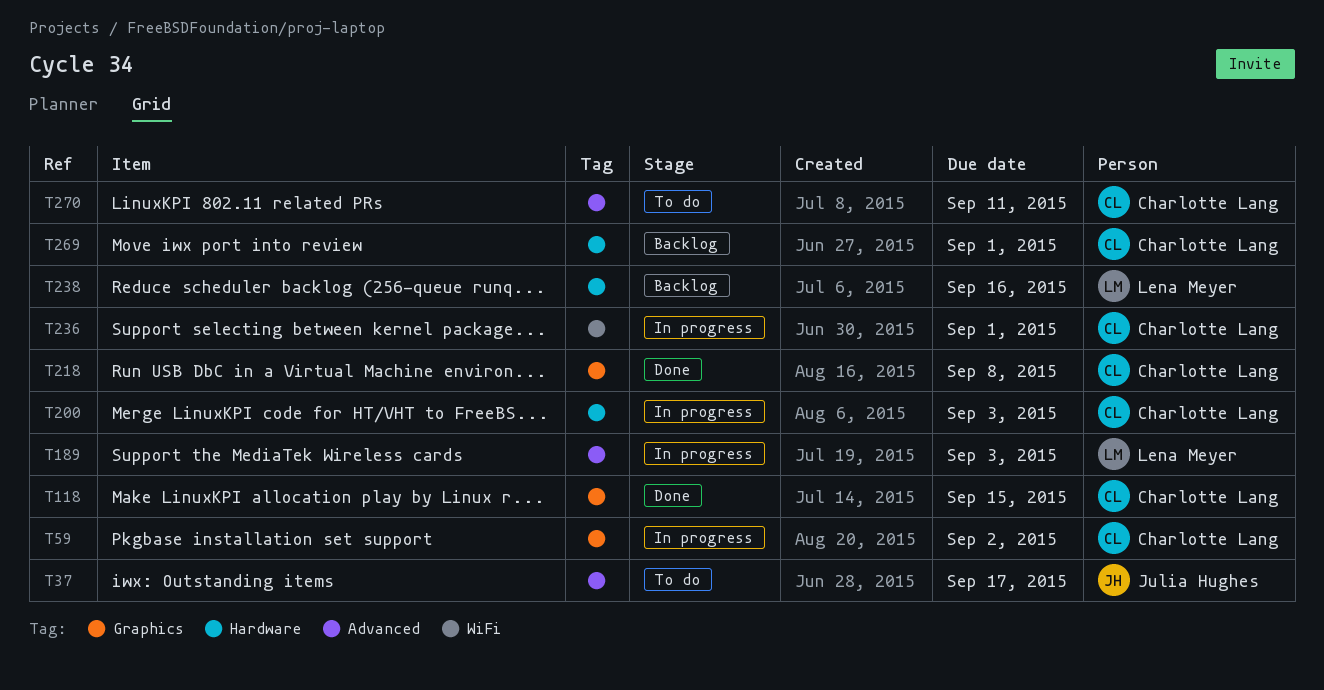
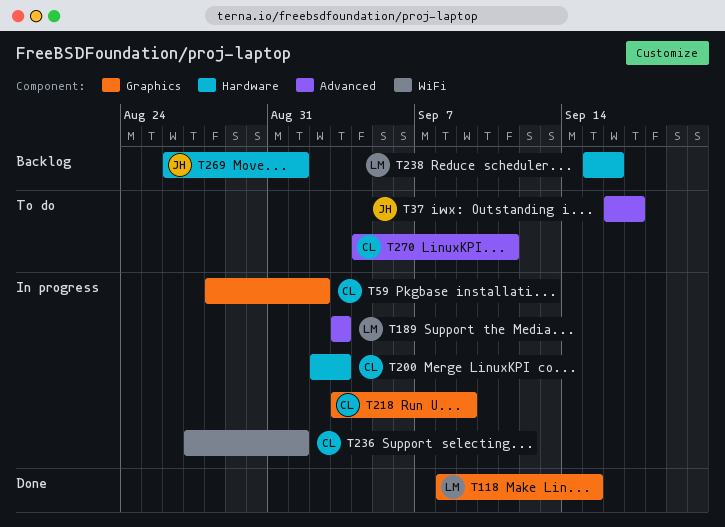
T118, owner: Charlotte Lang -> Lena Meyer
T218, status: Done -> In progress
T218, due: Sep 8 -> Sep 9
T269, owner: Charlotte Lang -> Julia Hughes

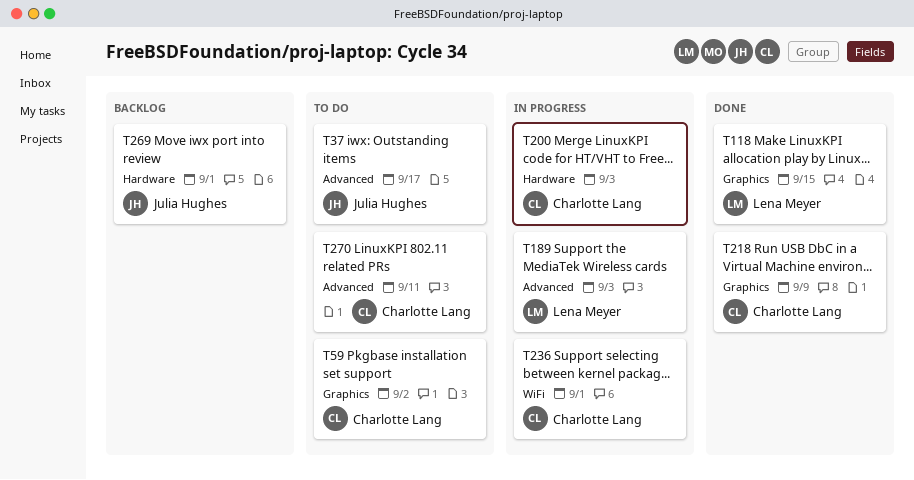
T59, status: In progress -> To do
T218, status: In progress -> Done
T238: present -> none

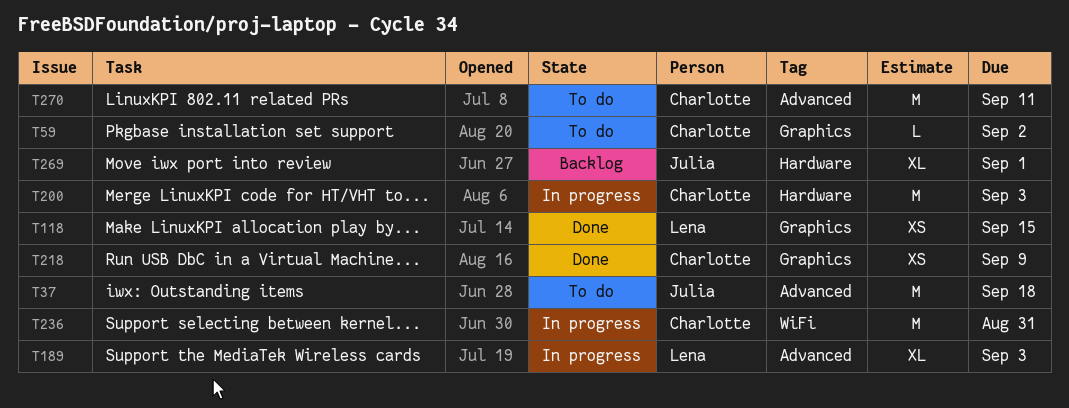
T37, due: Sep 17 -> Sep 18
T236, due: Sep 1 -> Aug 31

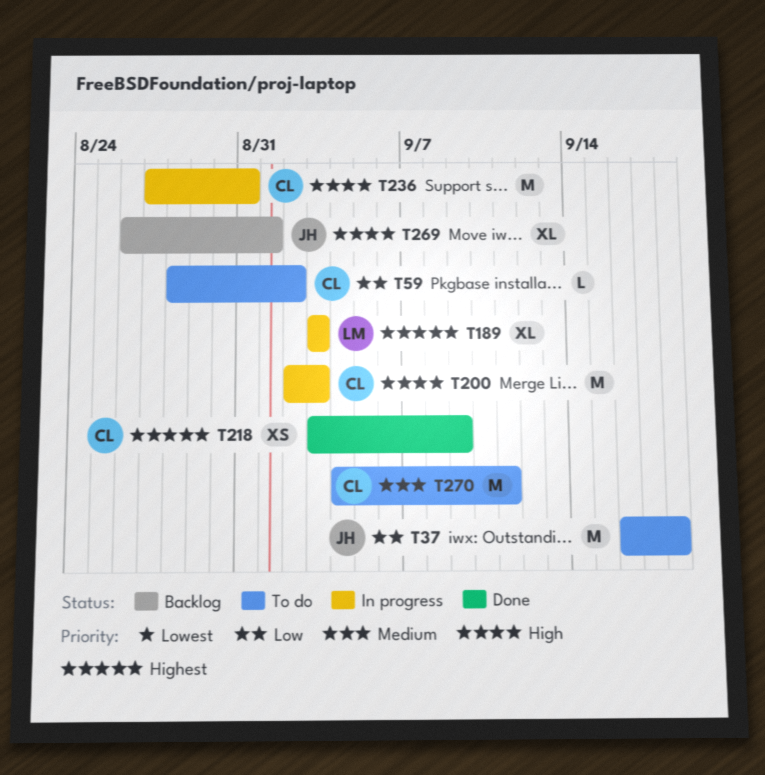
T118: present -> none

